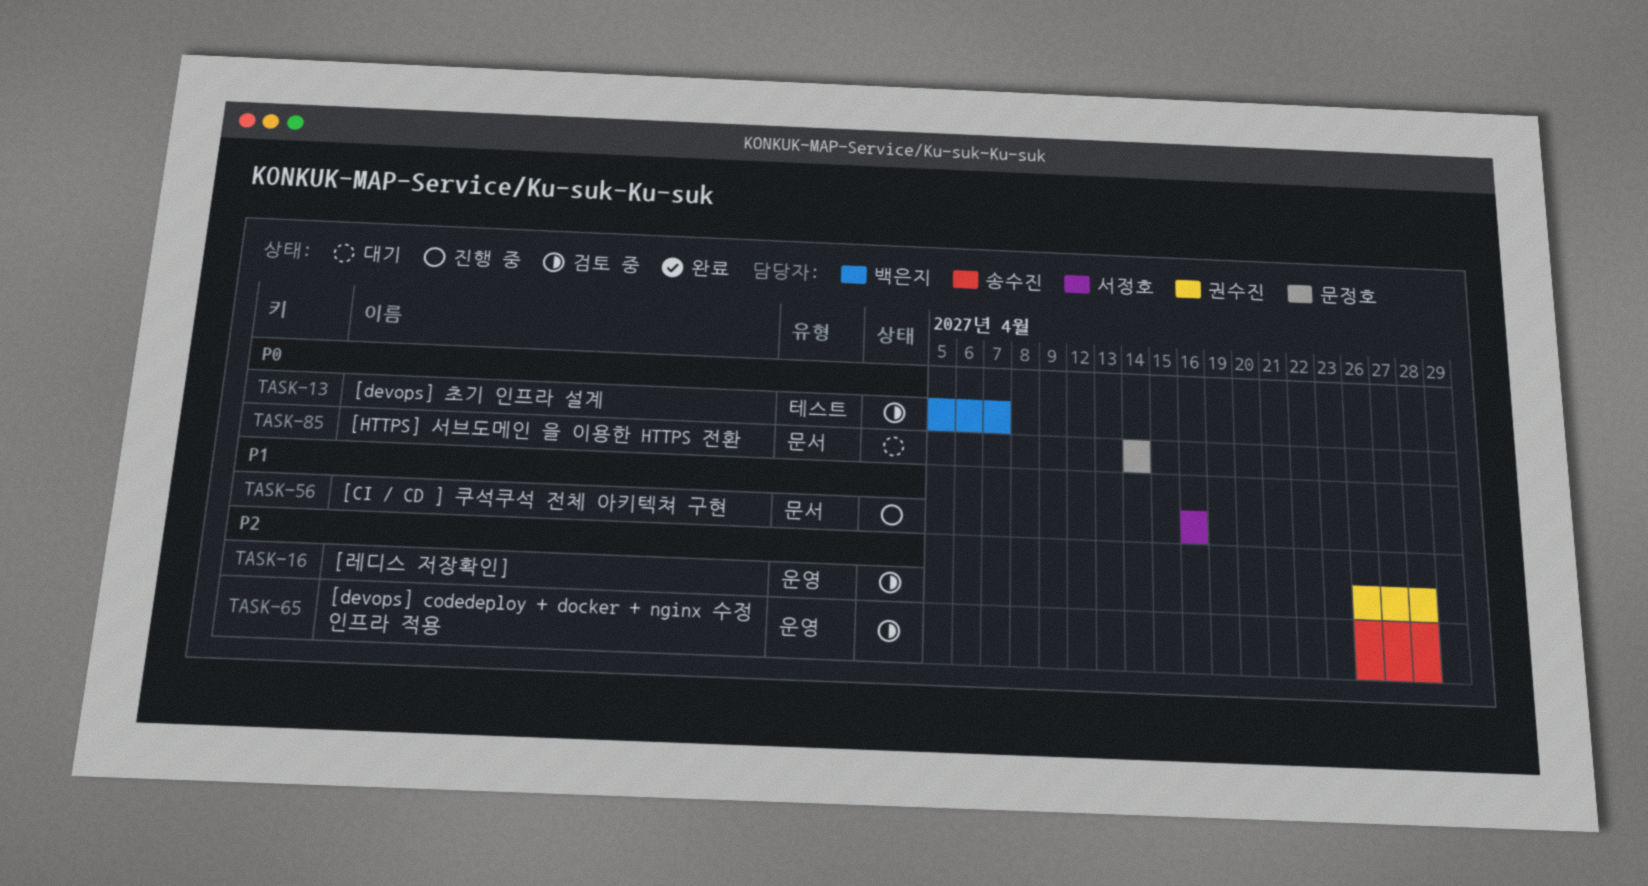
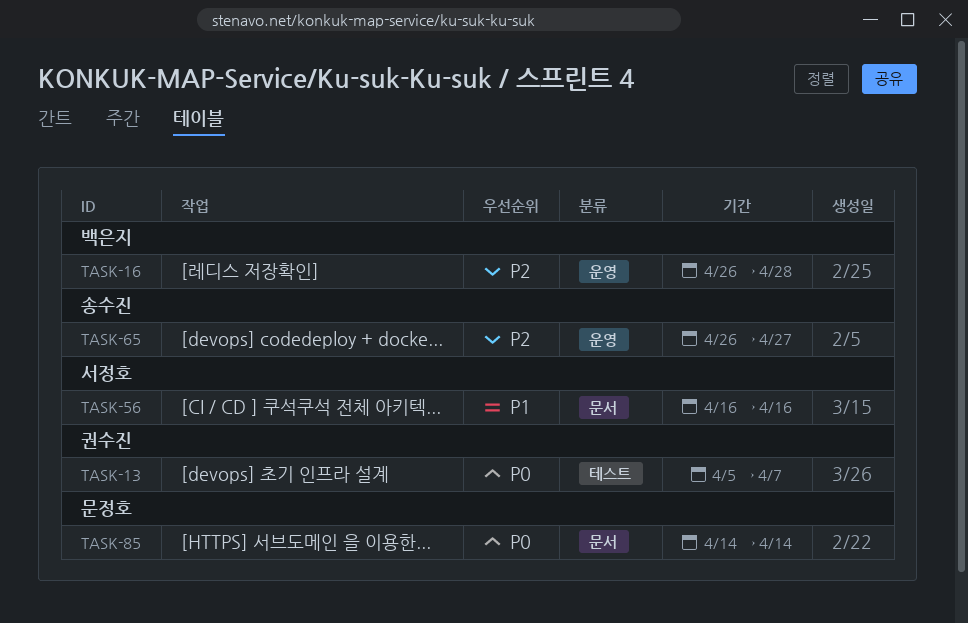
TASK-13, owner: 백은지 -> 권수진
TASK-16, owner: 권수진 -> 백은지
TASK-65, due: Apr 28 -> Apr 27

